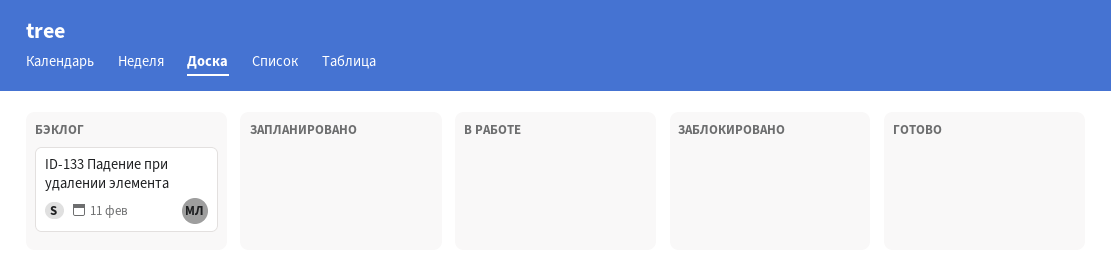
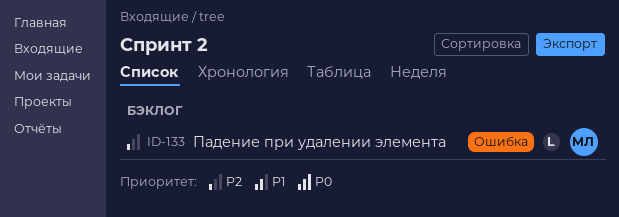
ID-133, estimate: S -> L

